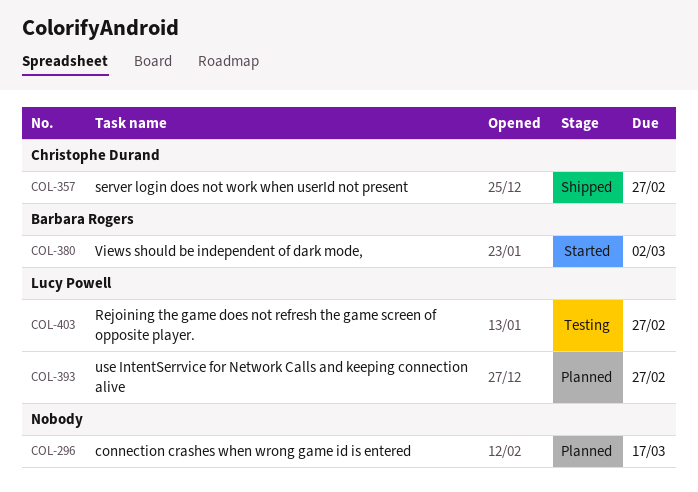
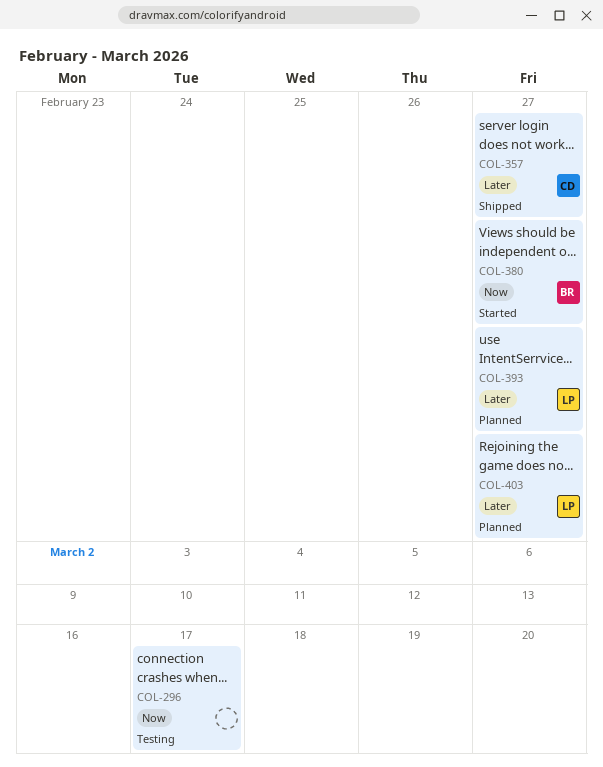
COL-296, status: Planned -> Testing
COL-380, due: Mar 2 -> Feb 27
COL-403, status: Testing -> Planned

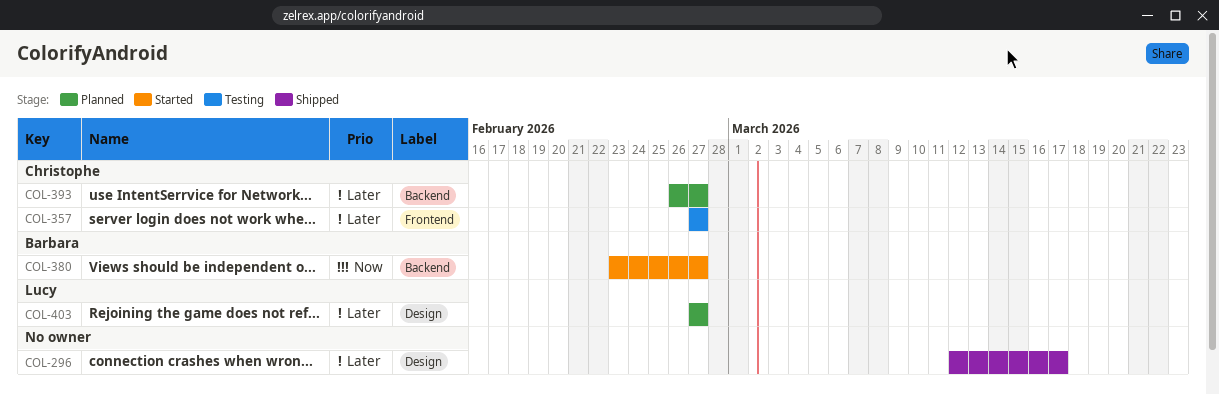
COL-296, status: Testing -> Shipped
COL-296, priority: Now -> Later
COL-357, status: Shipped -> Testing
COL-393, owner: Lucy -> Christophe

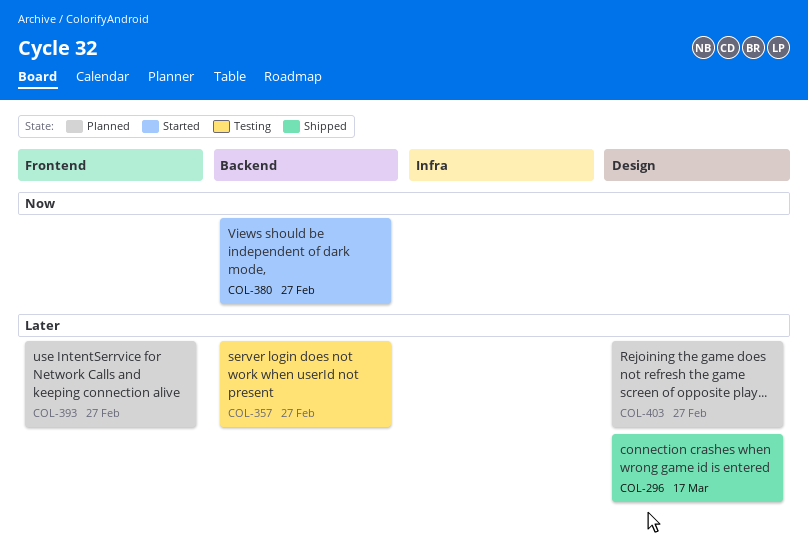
COL-357, label: Frontend -> Backend
COL-393, label: Backend -> Frontend

